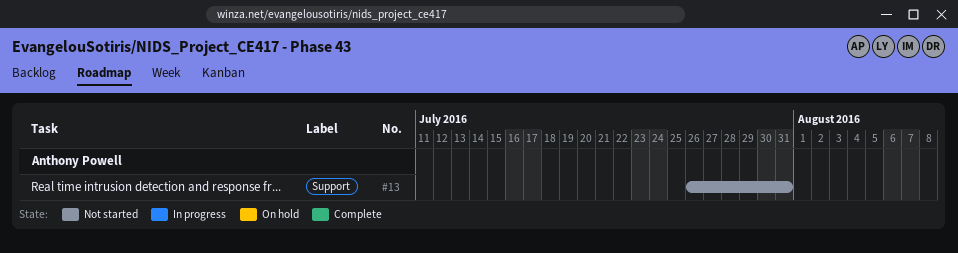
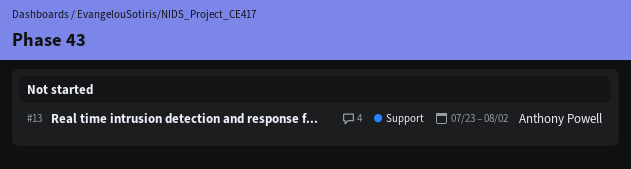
#13, start: Jul 26 -> Jul 23
#13, due: Jul 31 -> Aug 2

